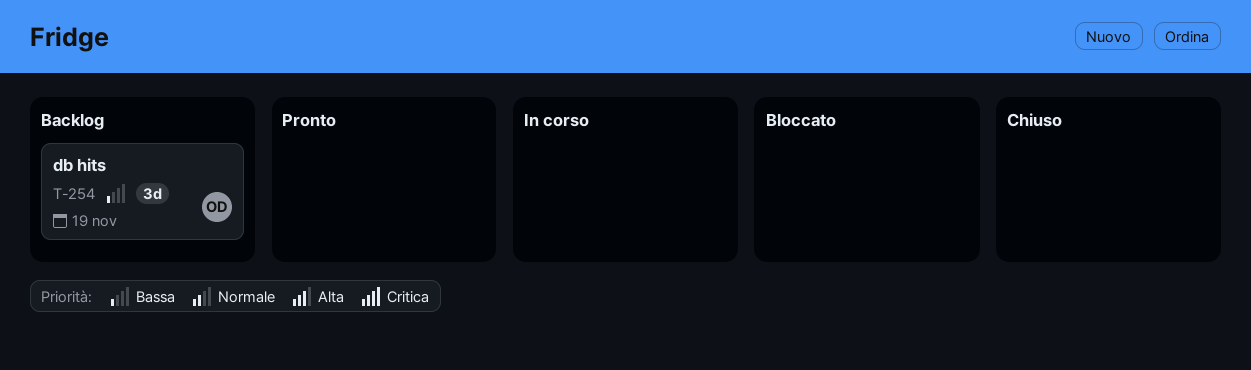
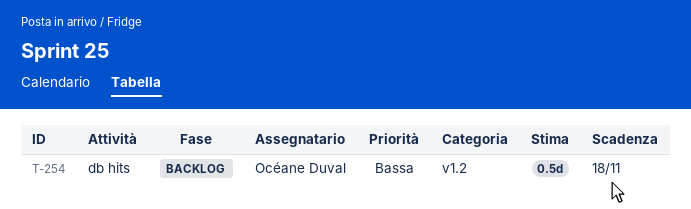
T-254, estimate: 3d -> 0.5d
T-254, due: Nov 19 -> Nov 18

